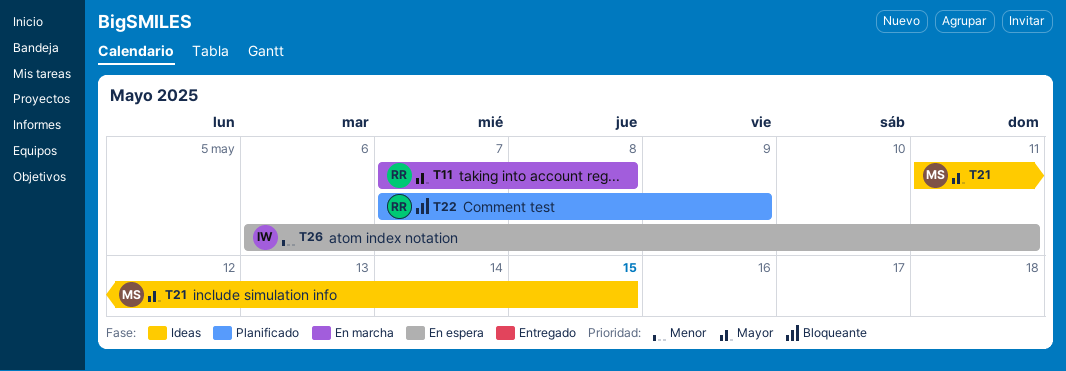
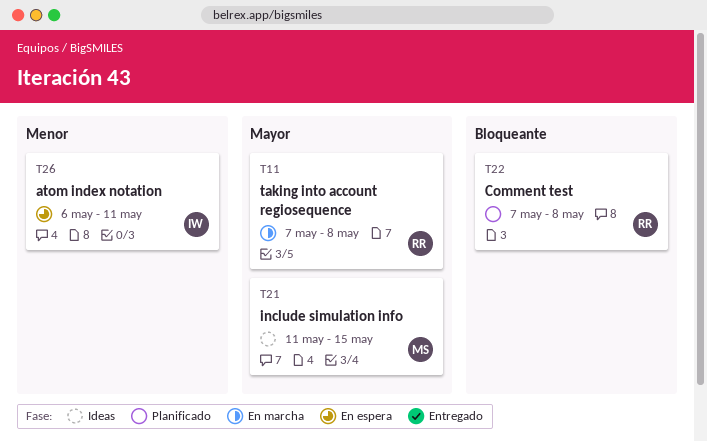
T22, due: May 9 -> May 8

